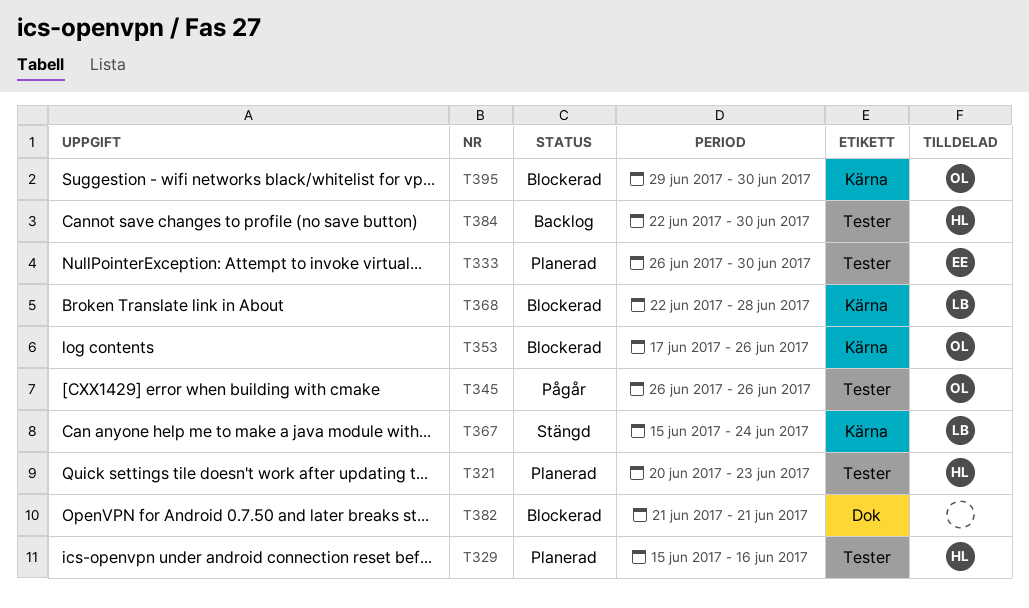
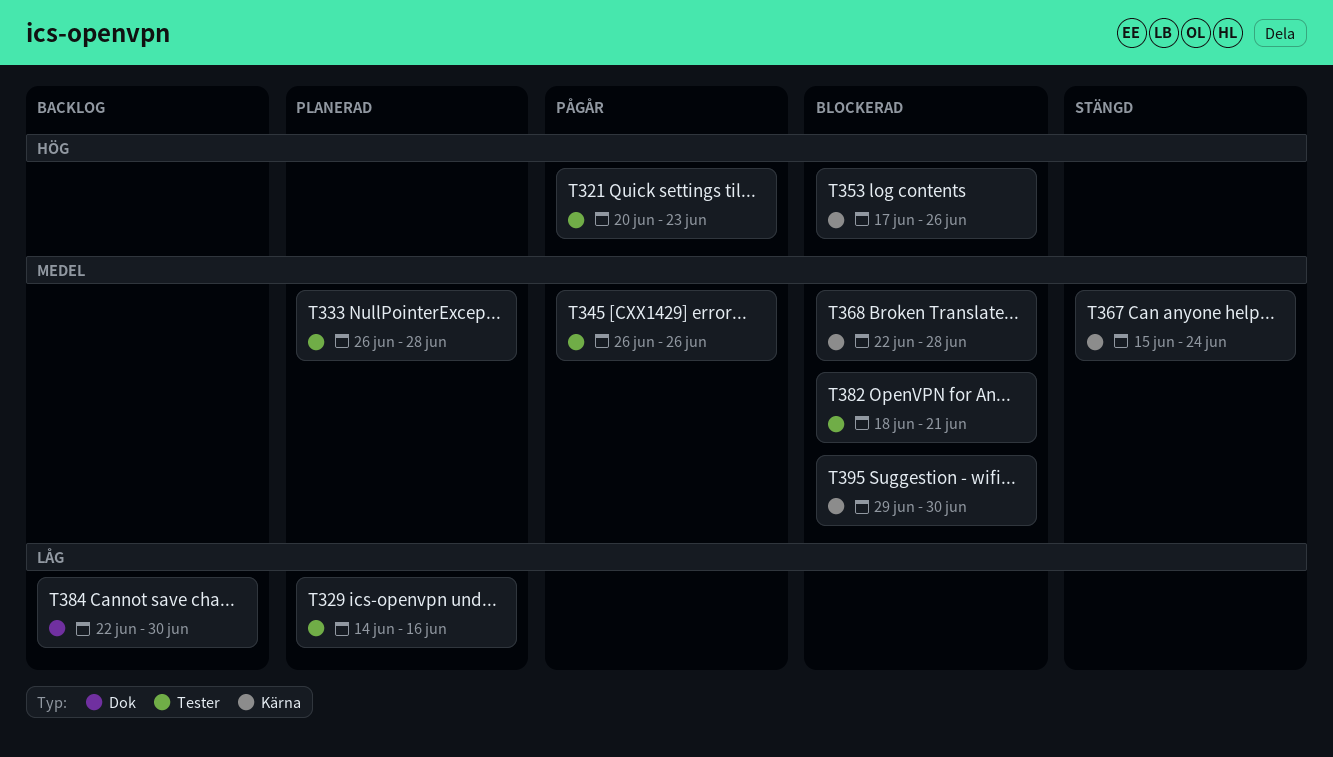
T321, status: Planerad -> Pågår
T329, start: Jun 15 -> Jun 14
T333, due: Jun 30 -> Jun 28
T382, label: Dok -> Tester
T382, start: Jun 21 -> Jun 18
T384, label: Tester -> Dok

